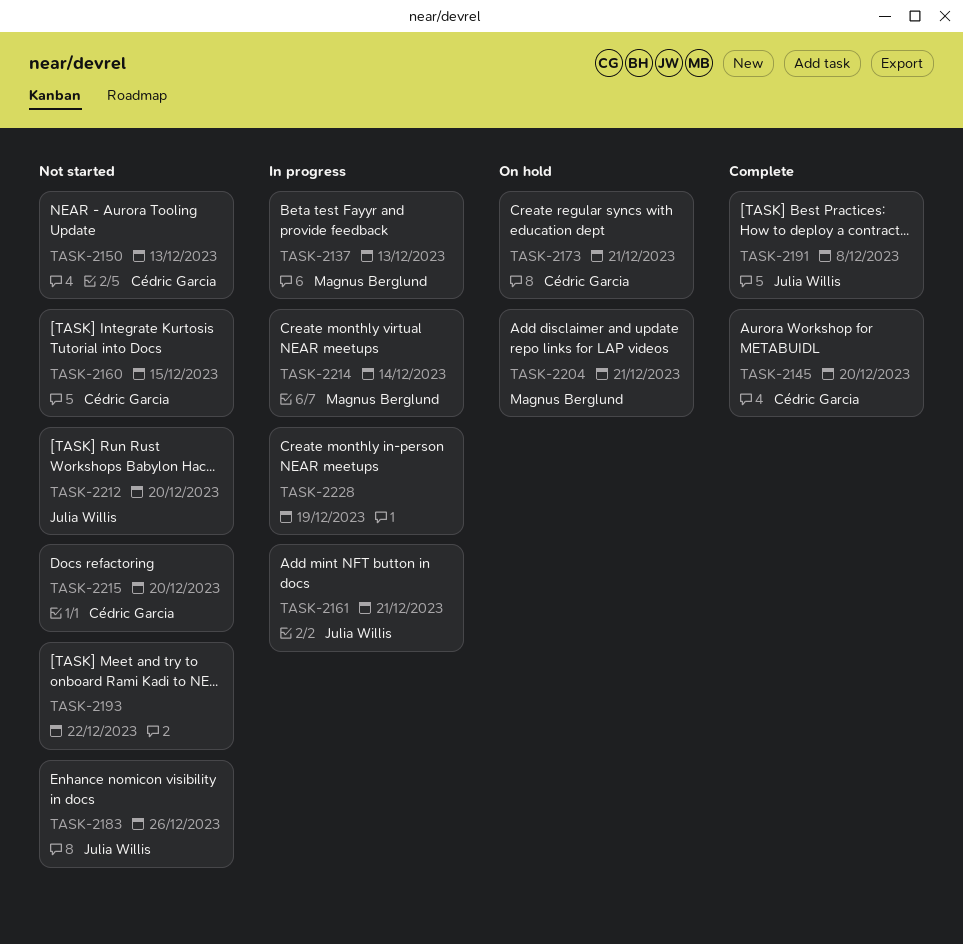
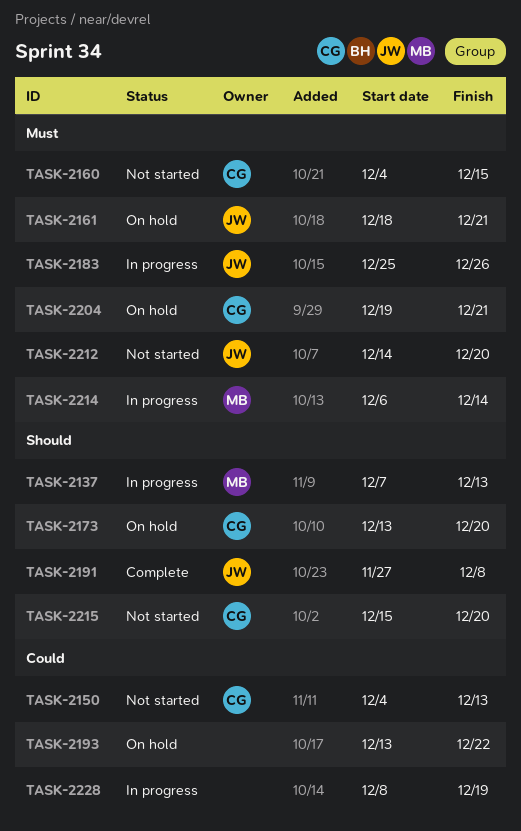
TASK-2145: present -> none
TASK-2161, status: In progress -> On hold
TASK-2173, due: Dec 21 -> Dec 20
TASK-2183, status: Not started -> In progress
TASK-2193, status: Not started -> On hold
TASK-2204, owner: Magnus Berglund -> Cédric Garcia

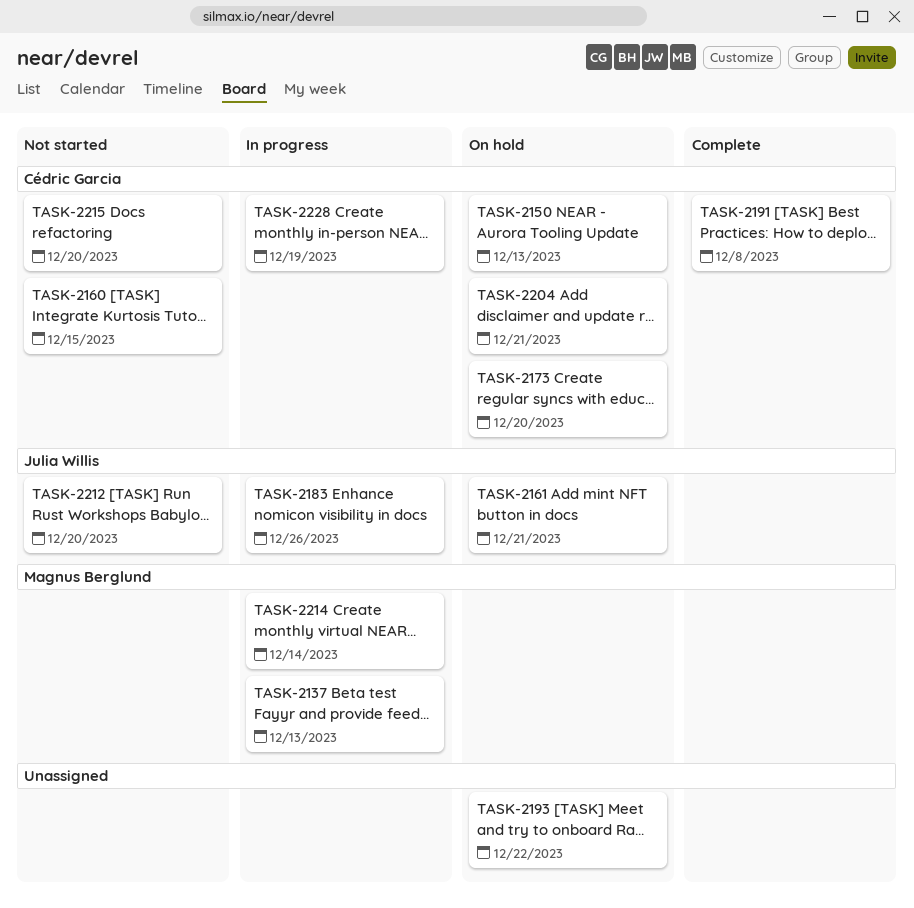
TASK-2150, status: Not started -> On hold
TASK-2191, owner: Julia Willis -> Cédric Garcia
TASK-2228, owner: none -> Cédric Garcia

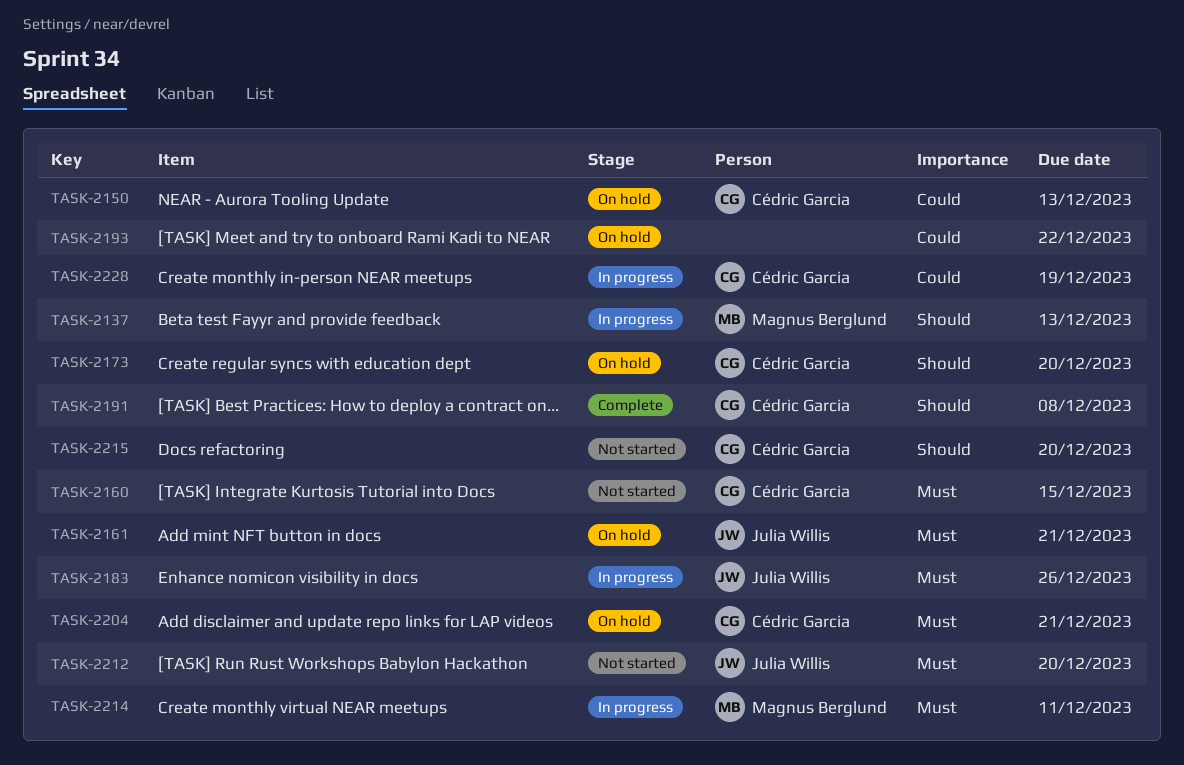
TASK-2214, due: Dec 14 -> Dec 11

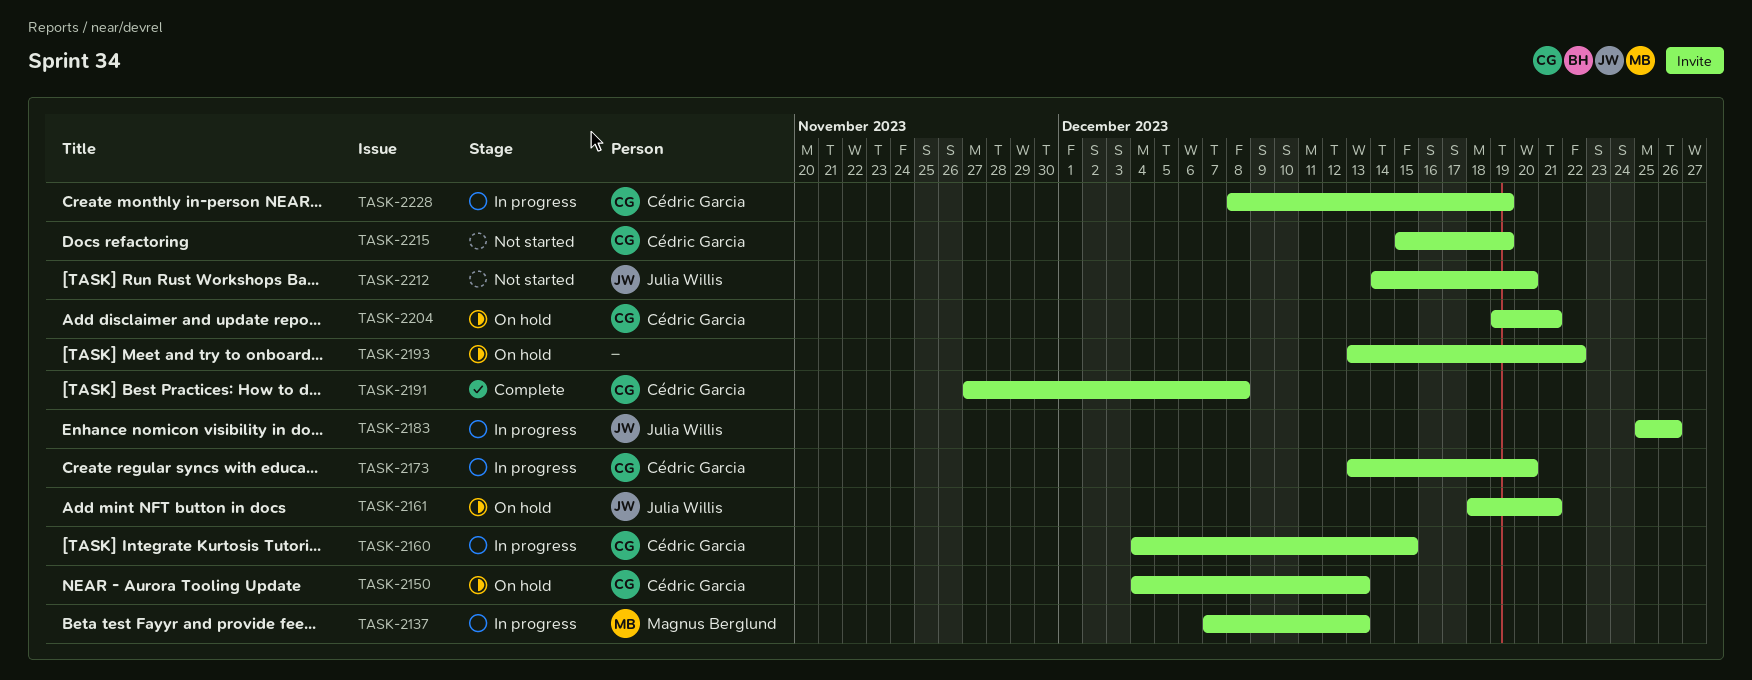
TASK-2160, status: Not started -> In progress
TASK-2173, status: On hold -> In progress
TASK-2214: present -> none
TASK-2215, due: Dec 20 -> Dec 19

